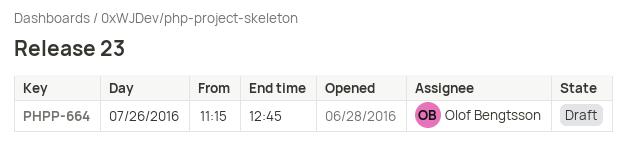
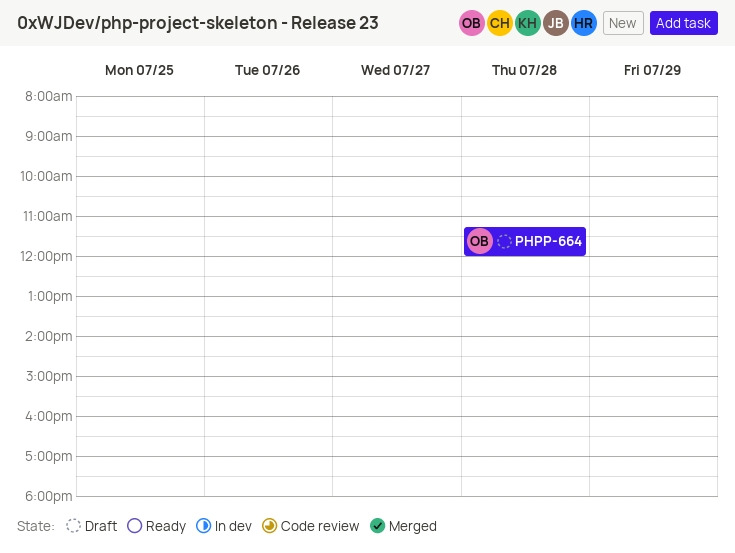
PHPP-664, day: Jul 26 -> Jul 28
PHPP-664, ends: 12:45 -> 12:00

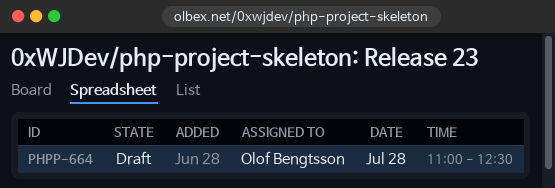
PHPP-664, begins: 11:15 -> 11:00
PHPP-664, ends: 12:00 -> 12:30

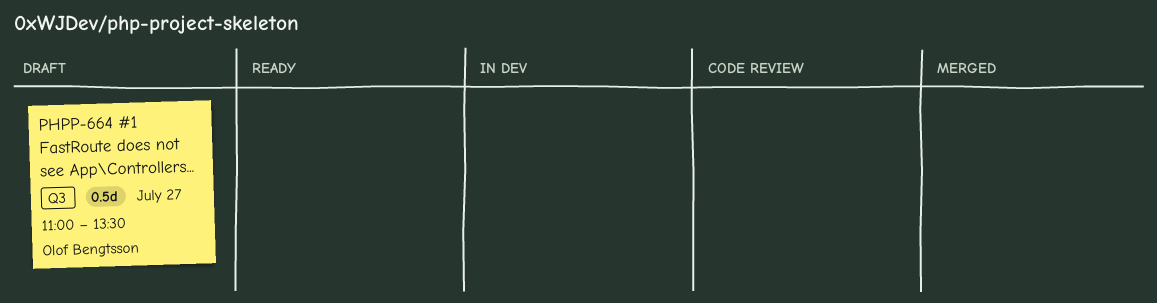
PHPP-664, day: Jul 28 -> Jul 27
PHPP-664, ends: 12:30 -> 13:30

